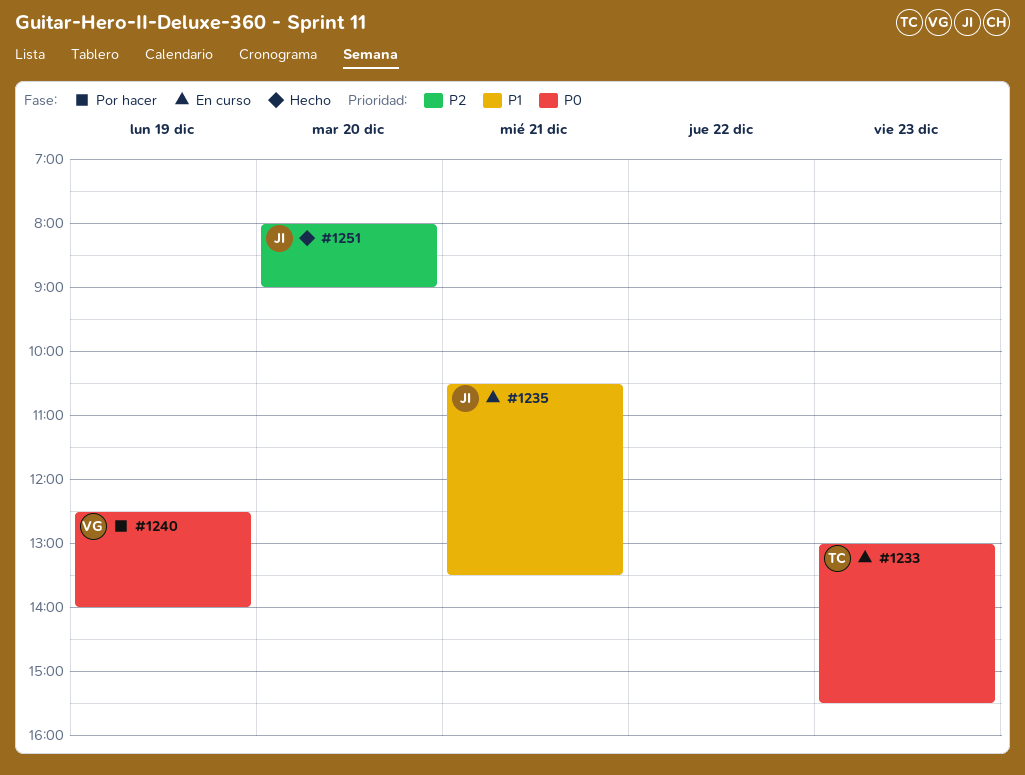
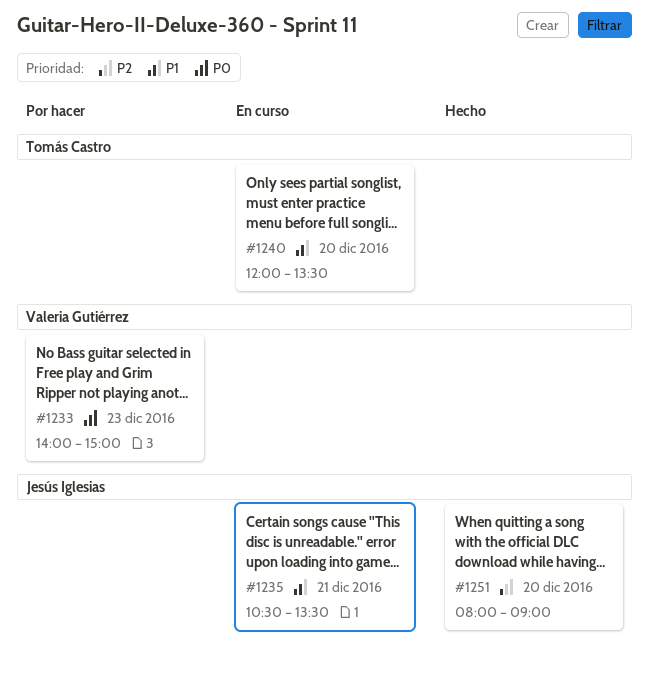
#1233, status: En curso -> Por hacer
#1233, owner: Tomás Castro -> Valeria Gutiérrez
#1233, begins: 13:00 -> 14:00
#1233, ends: 15:30 -> 15:00
#1240, status: Por hacer -> En curso
#1240, owner: Valeria Gutiérrez -> Tomás Castro
#1240, priority: P0 -> P1
#1240, day: Dec 19 -> Dec 20
#1240, begins: 12:30 -> 12:00
#1240, ends: 14:00 -> 13:30

